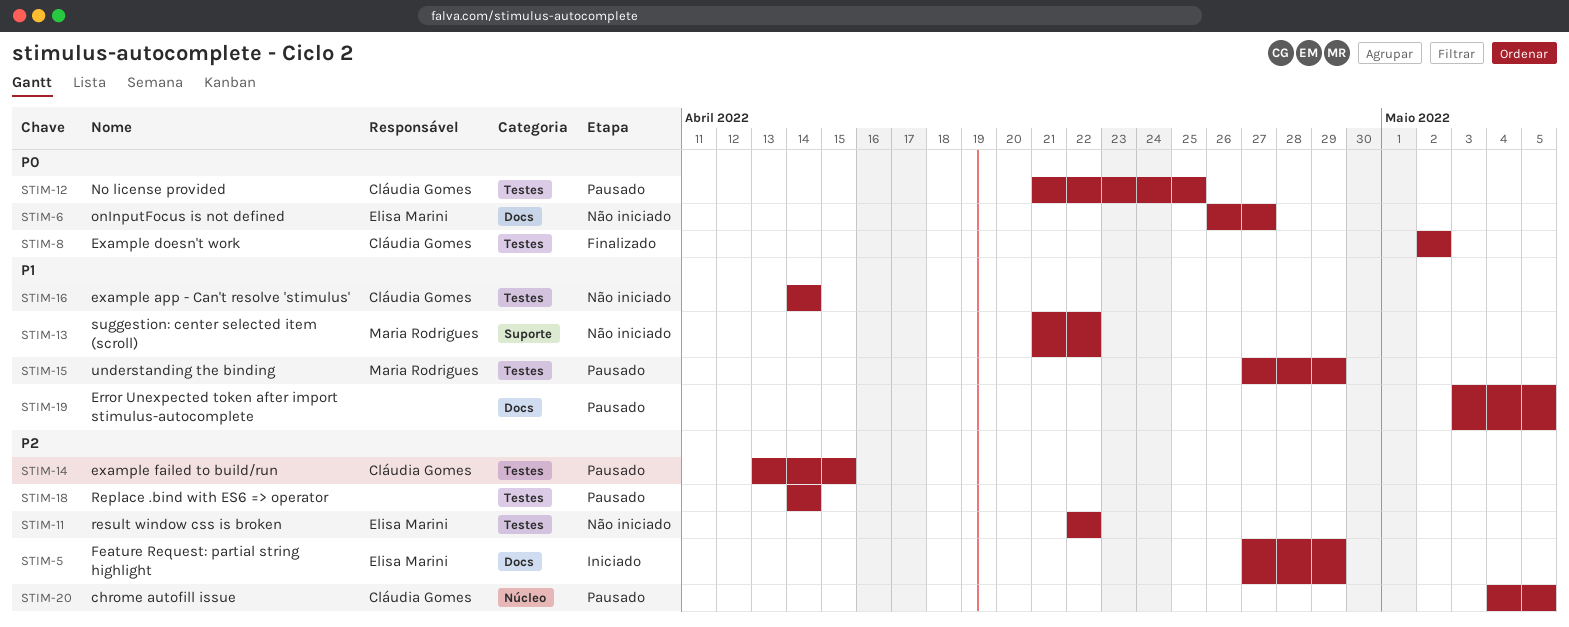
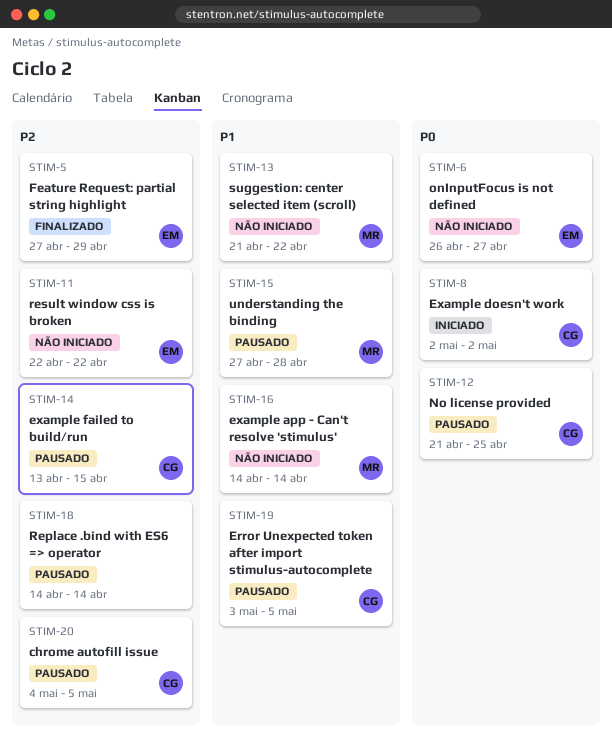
STIM-5, status: Iniciado -> Finalizado
STIM-8, status: Finalizado -> Iniciado
STIM-15, due: Apr 29 -> Apr 28
STIM-16, owner: Cláudia Gomes -> Maria Rodrigues
STIM-19, owner: none -> Cláudia Gomes

